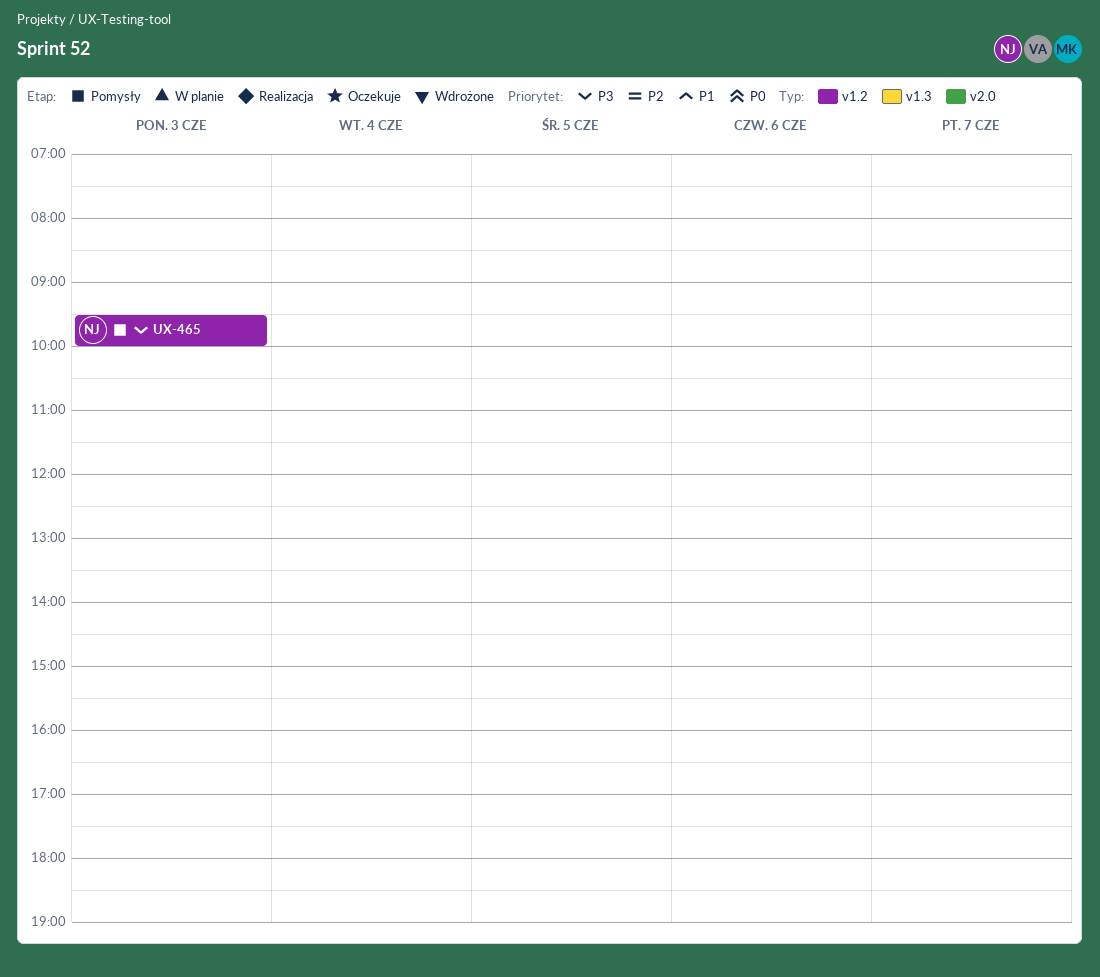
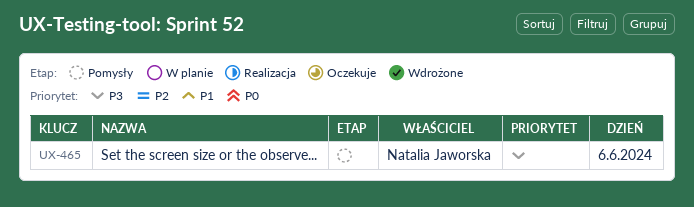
UX-465, day: Jun 3 -> Jun 6

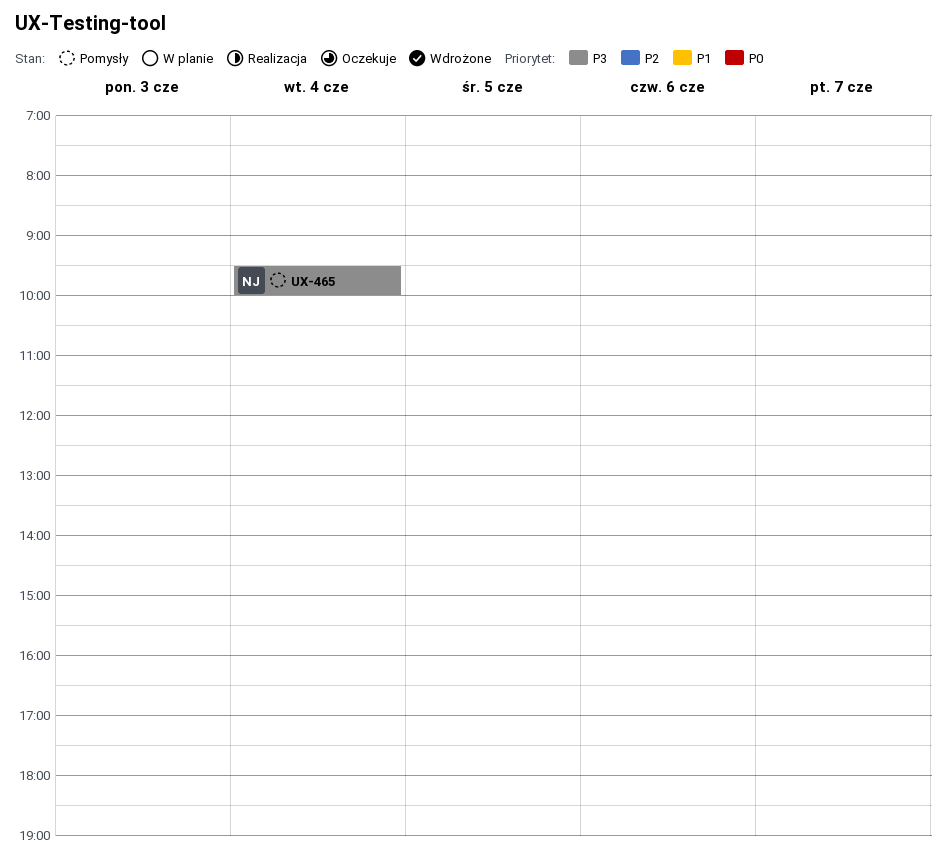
UX-465, day: Jun 6 -> Jun 4

